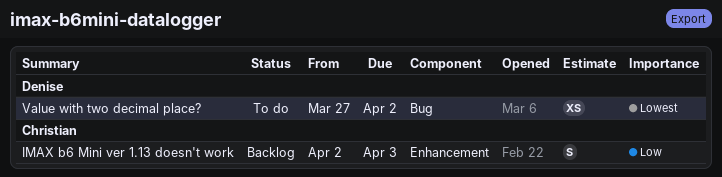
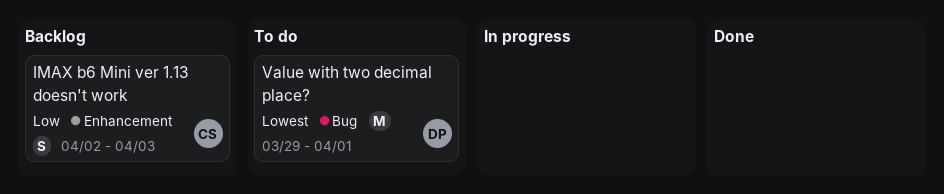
Value with two decimal place?, estimate: XS -> M
Value with two decimal place?, start: Mar 27 -> Mar 29
Value with two decimal place?, due: Apr 2 -> Apr 1

